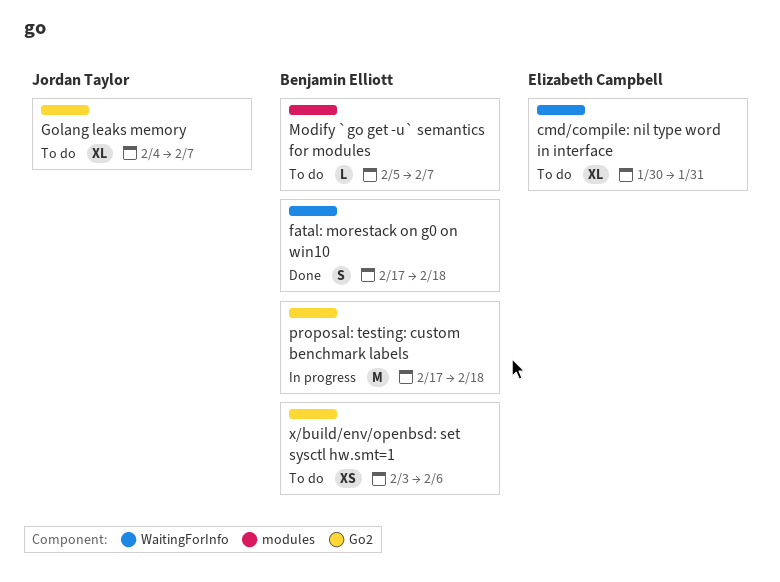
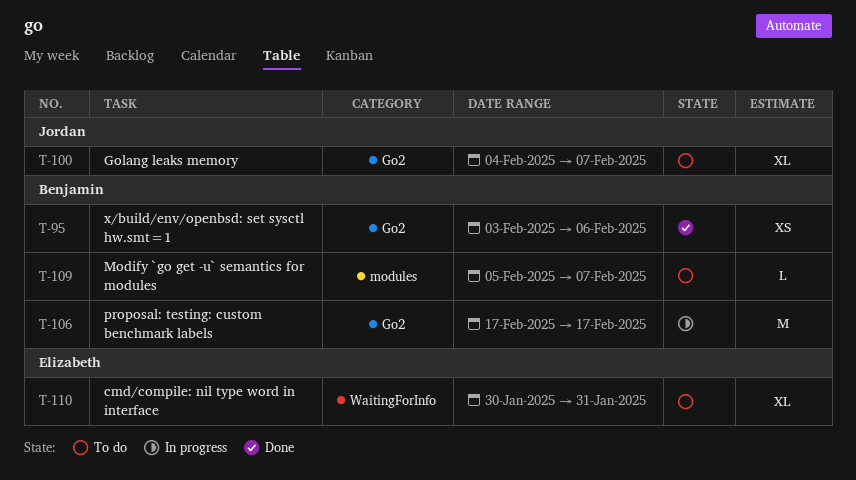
fatal: morestack on g0 on win10: present -> none
proposal: testing: custom benchmark labels, due: Feb 18 -> Feb 17
x/build/env/openbsd: set sysctl hw.smt=1, status: To do -> Done

